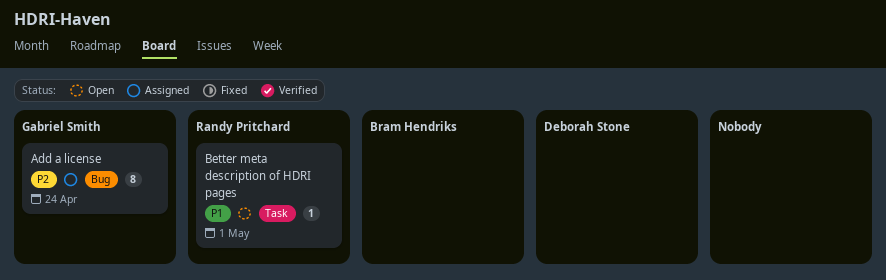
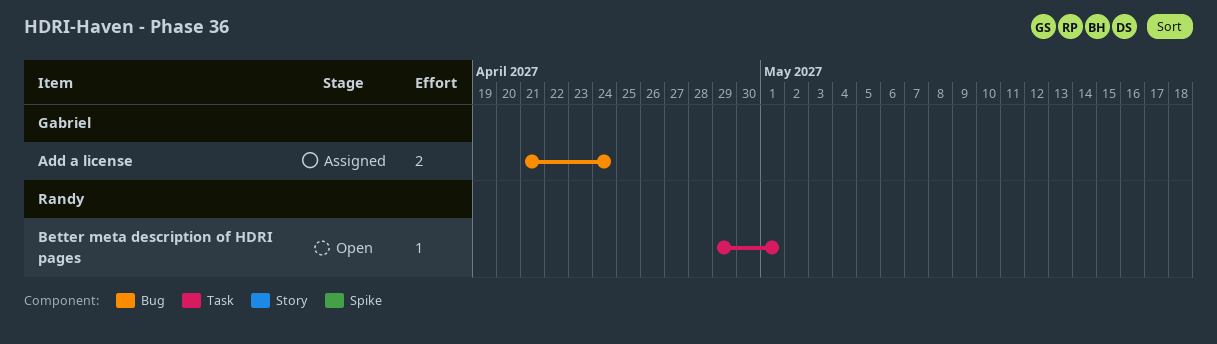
Add a license, estimate: 8 -> 2

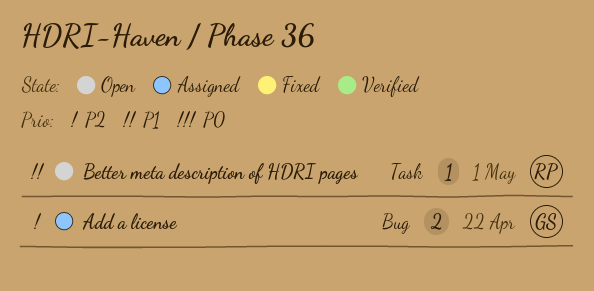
Add a license, due: Apr 24 -> Apr 22

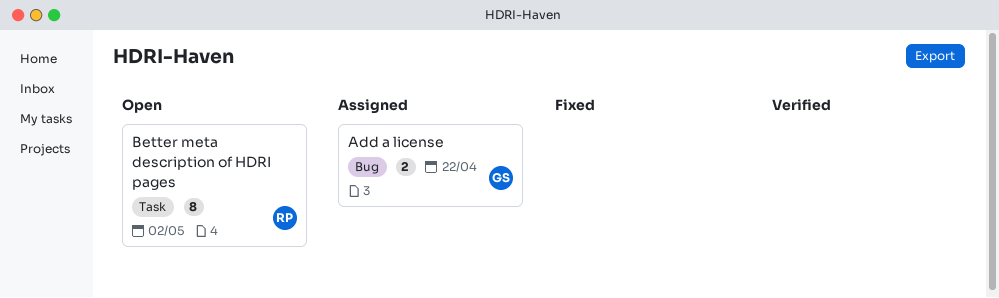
Better meta description of HDRI pages, estimate: 1 -> 8
Better meta description of HDRI pages, due: May 1 -> May 2

